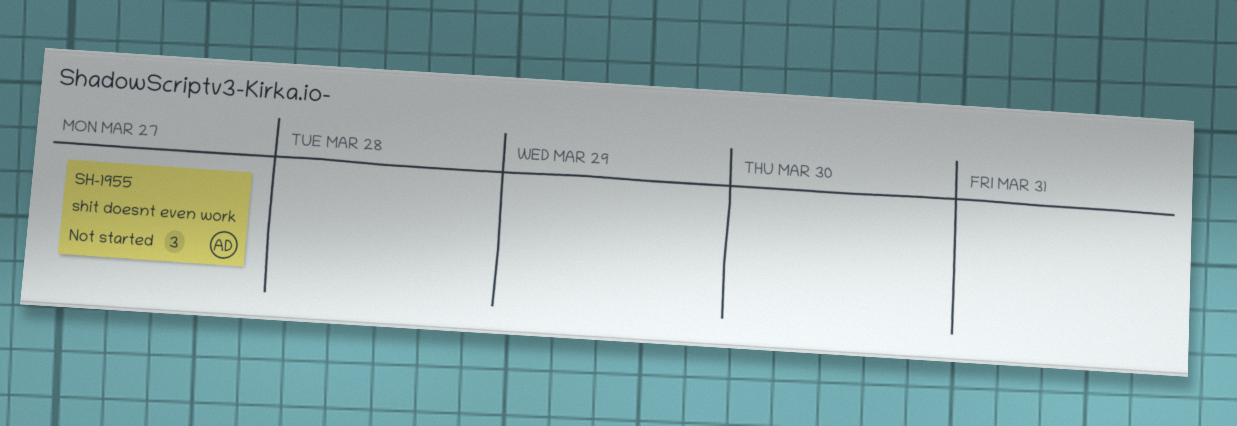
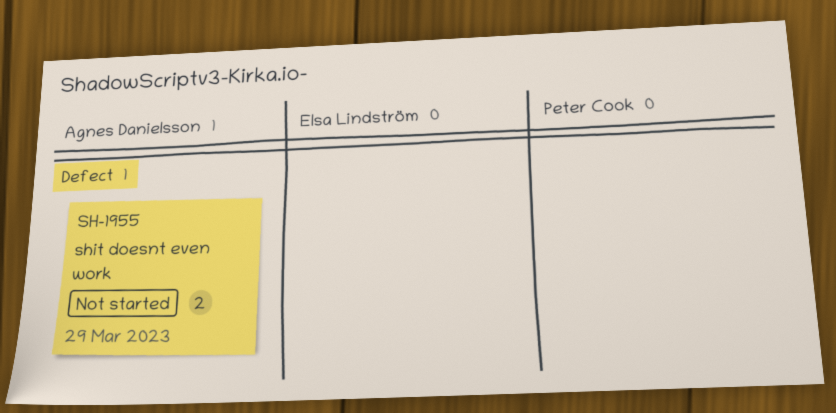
SH-1955, estimate: 3 -> 2
SH-1955, due: Mar 27 -> Mar 29

